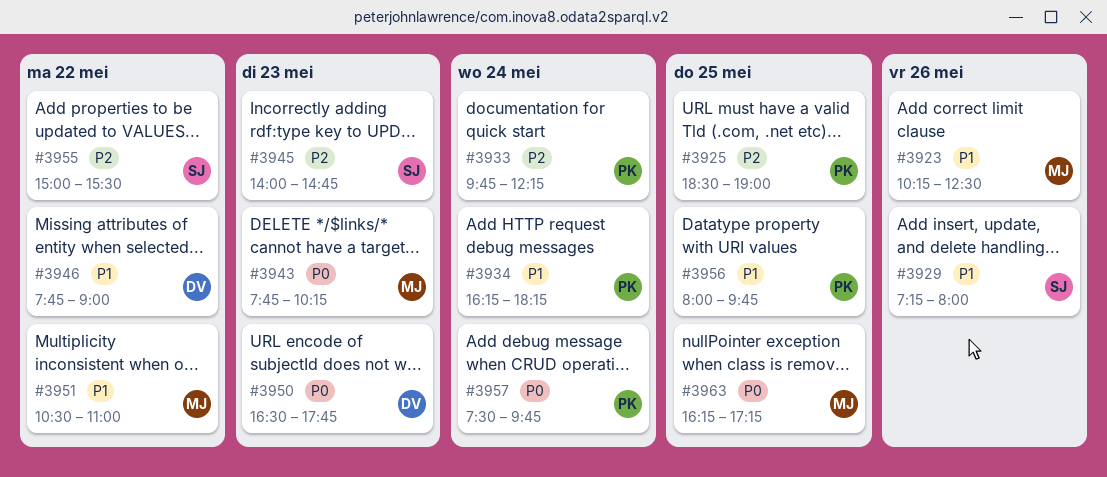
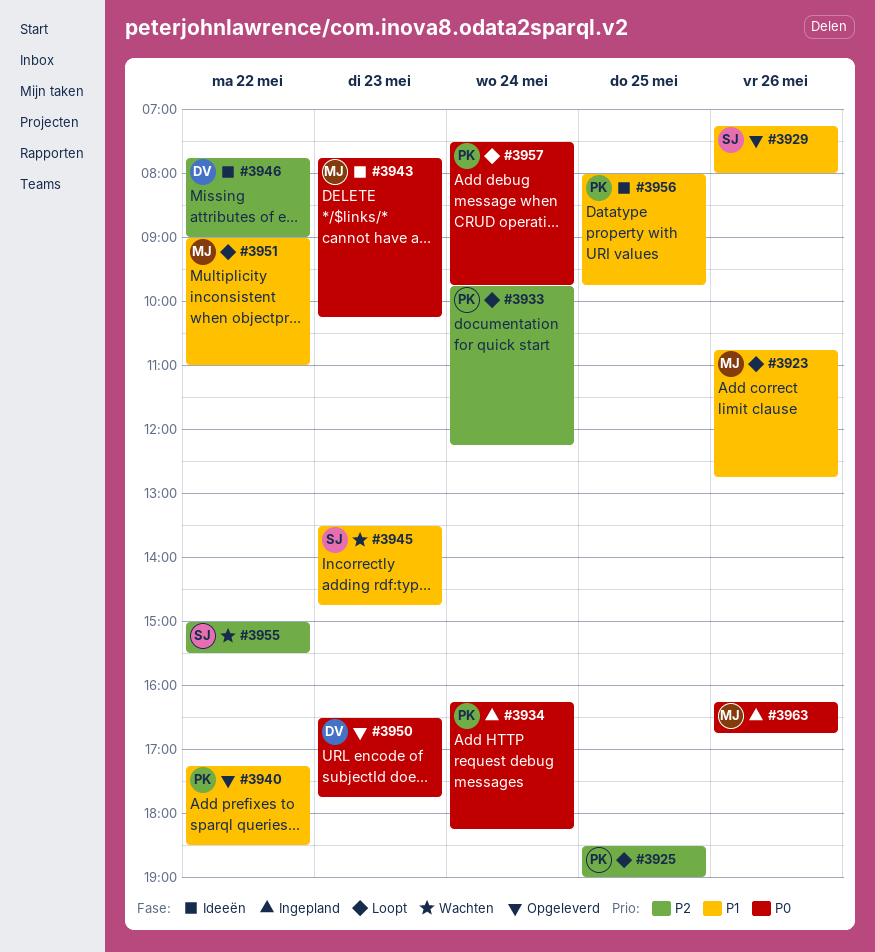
#3923, begins: 10:15 -> 10:45
#3923, ends: 12:30 -> 12:45
#3934, priority: P1 -> P0
#3940: none -> present
#3945, priority: P2 -> P1
#3945, begins: 14:00 -> 13:30
#3946, priority: P1 -> P2
#3951, begins: 10:30 -> 09:00
#3963, day: May 25 -> May 26
#3963, ends: 17:15 -> 16:45

